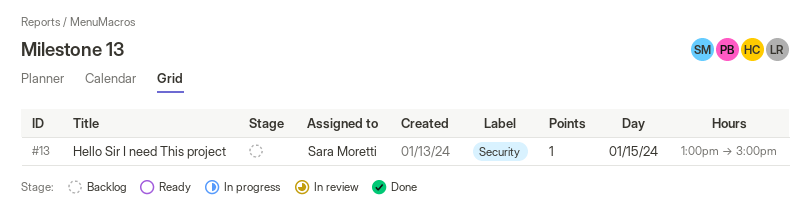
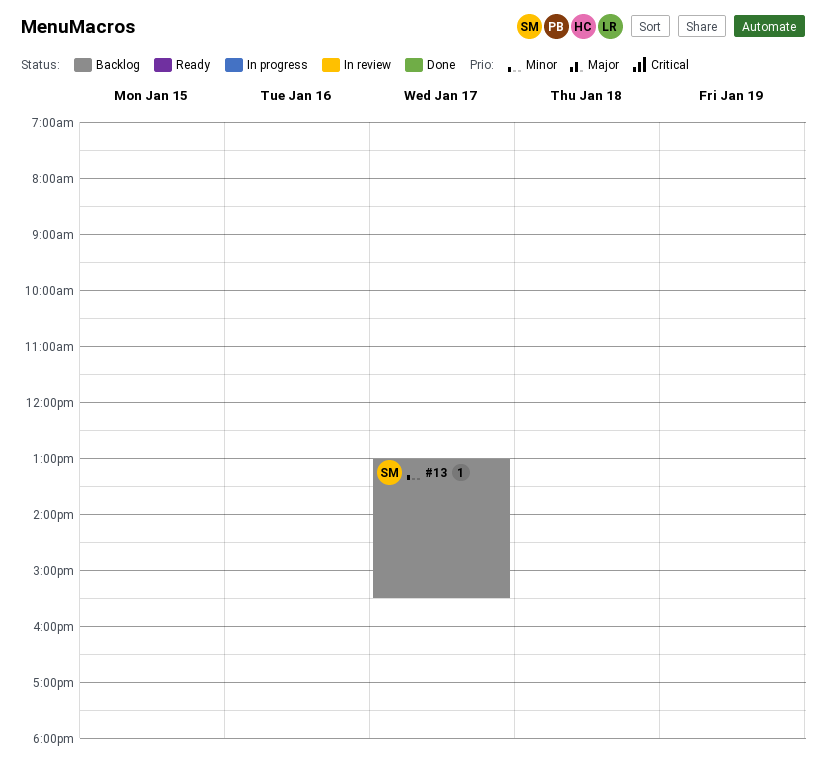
#13, day: Jan 15 -> Jan 17
#13, ends: 15:00 -> 15:30

